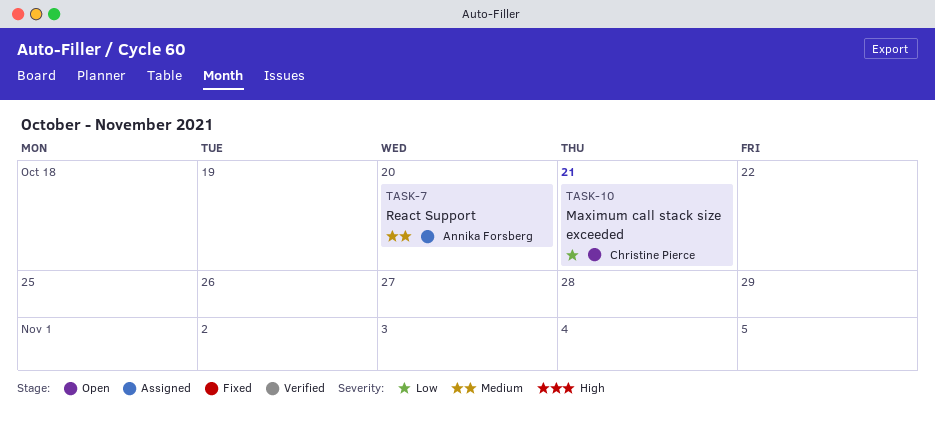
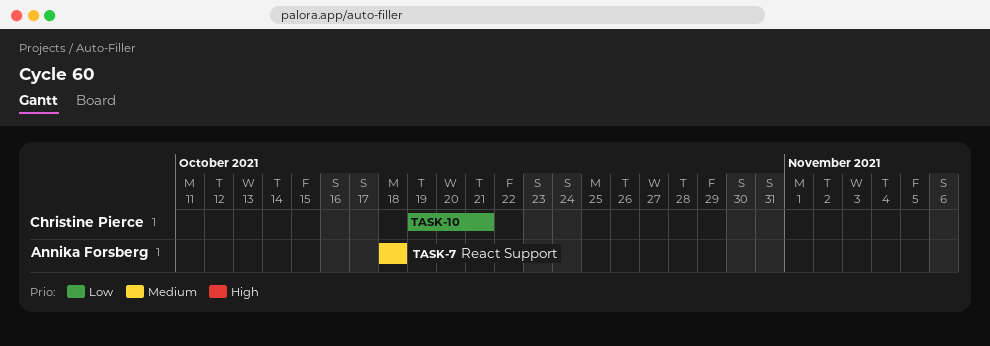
TASK-7, due: Oct 20 -> Oct 18

